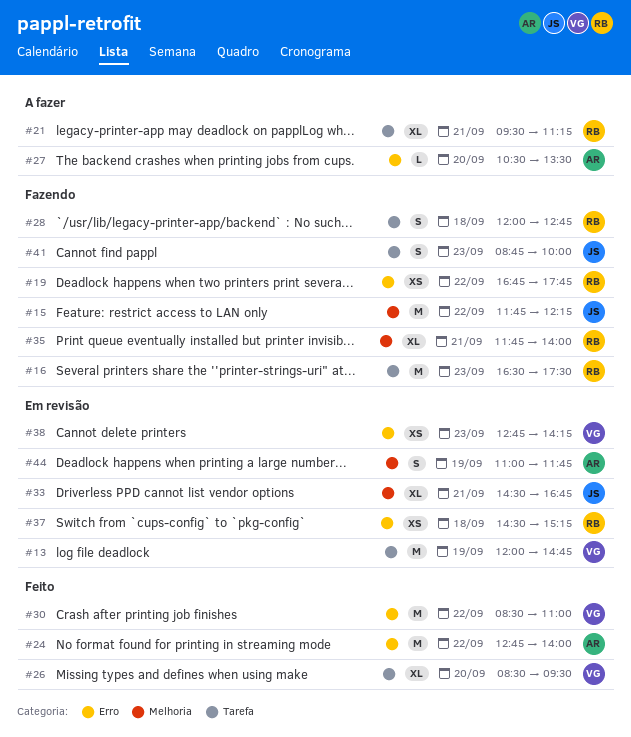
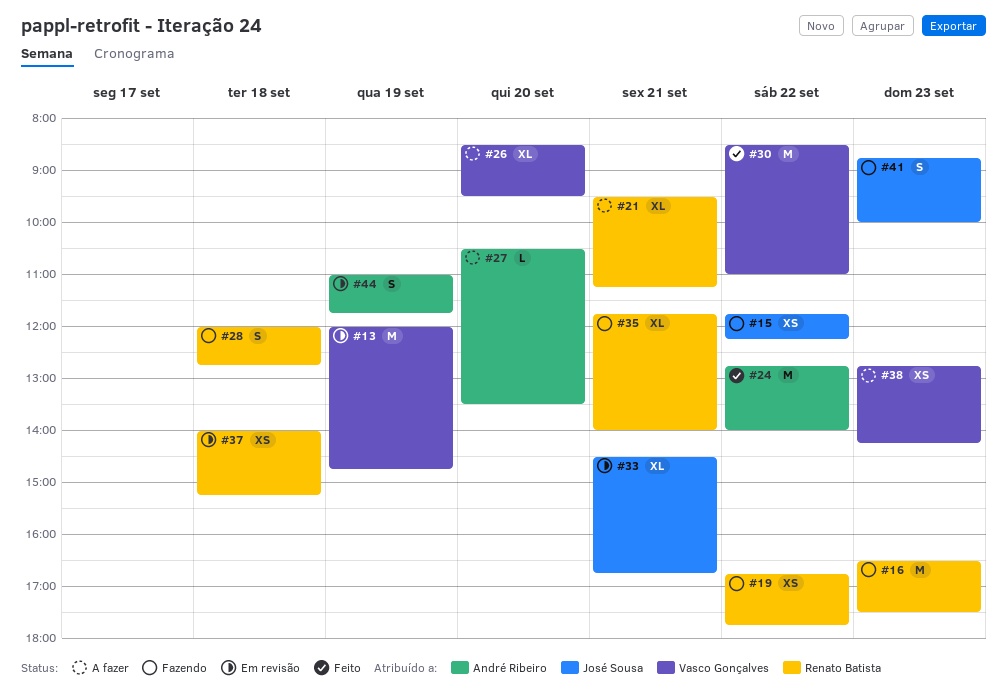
#15, estimate: M -> XS
#26, status: Feito -> A fazer
#37, begins: 14:30 -> 14:00
#38, status: Em revisão -> A fazer

